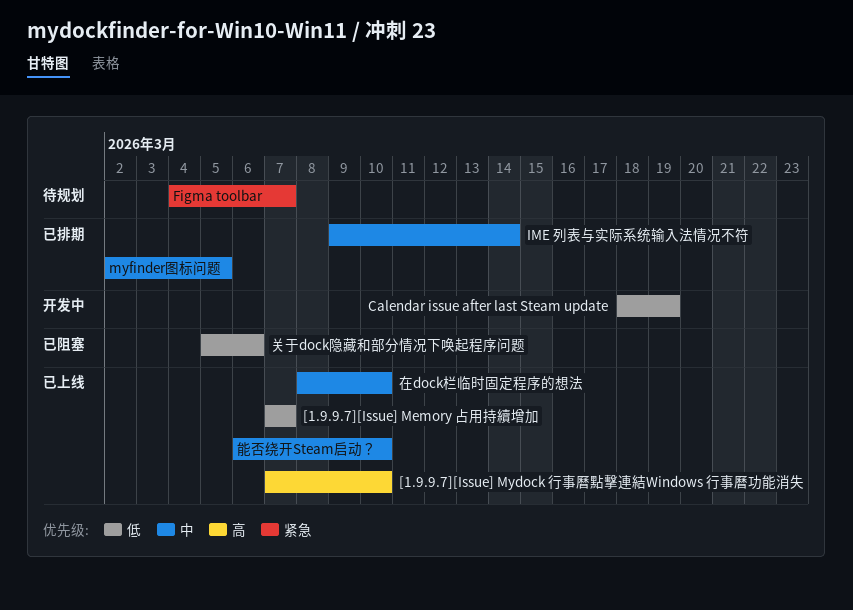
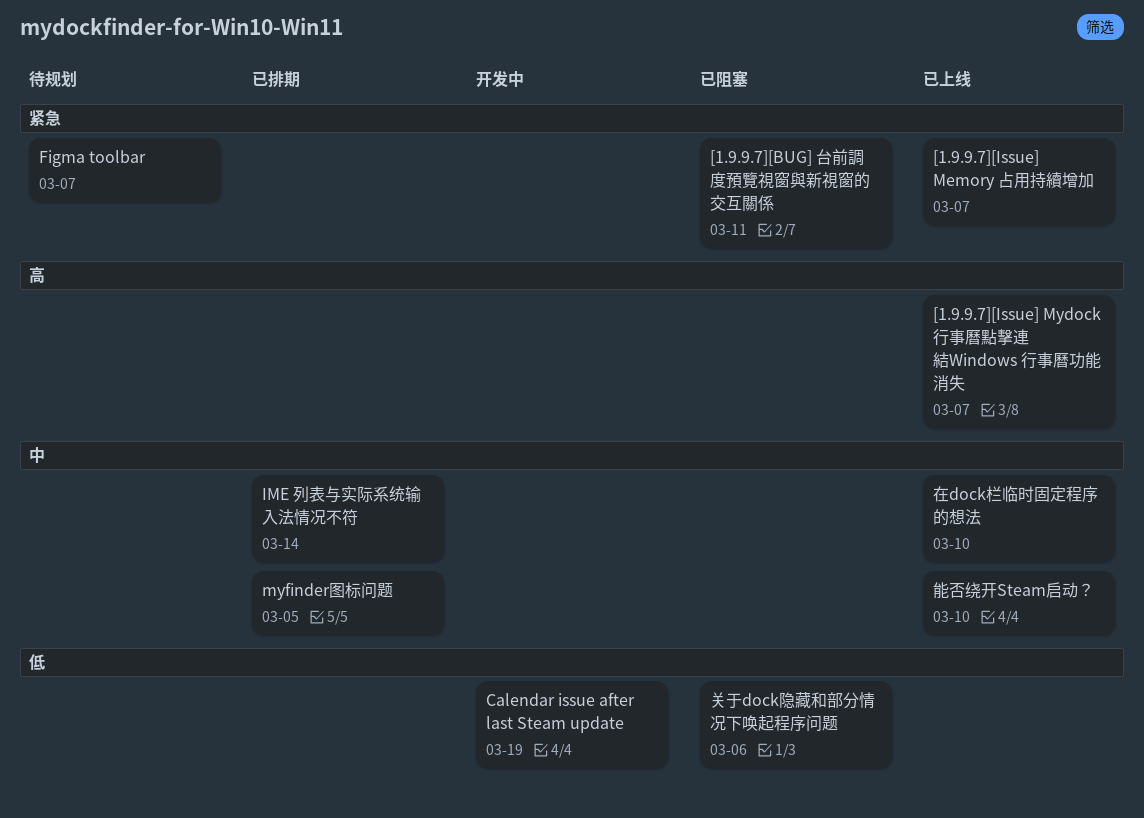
[1.9.9.7][BUG] 台前調度預覽視窗與新視窗的交互關係: none -> present
[1.9.9.7][Issue] Memory 占用持續增加, priority: 低 -> 紧急
[1.9.9.7][Issue] Mydock 行事曆點擊連結Windows 行事曆功能消失, due: Mar 10 -> Mar 7

